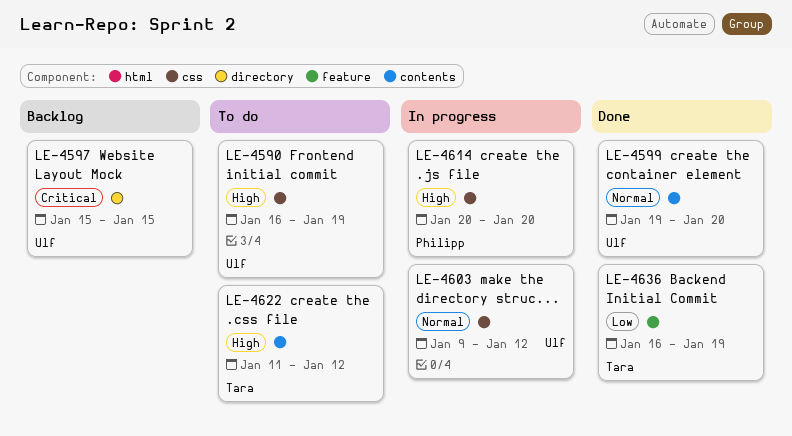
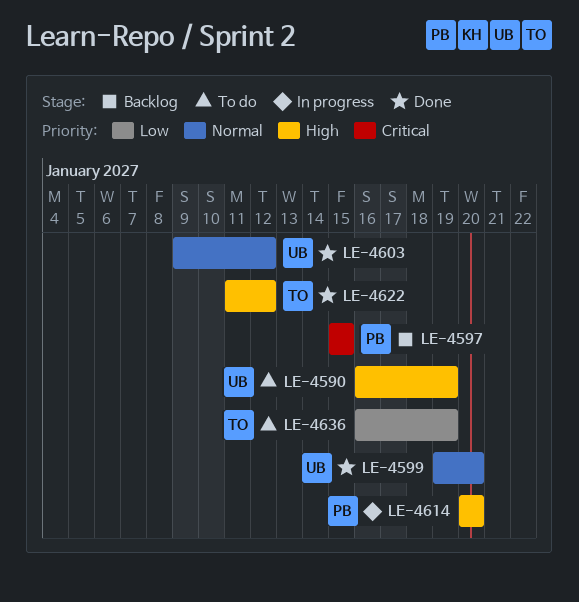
LE-4597, owner: Ulf -> Philipp
LE-4603, status: In progress -> Done
LE-4622, status: To do -> Done
LE-4636, status: Done -> To do

